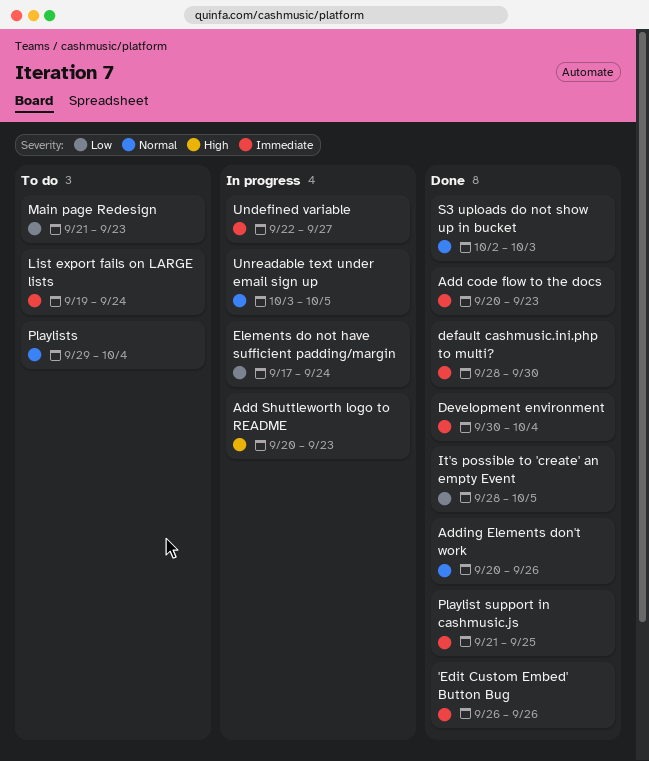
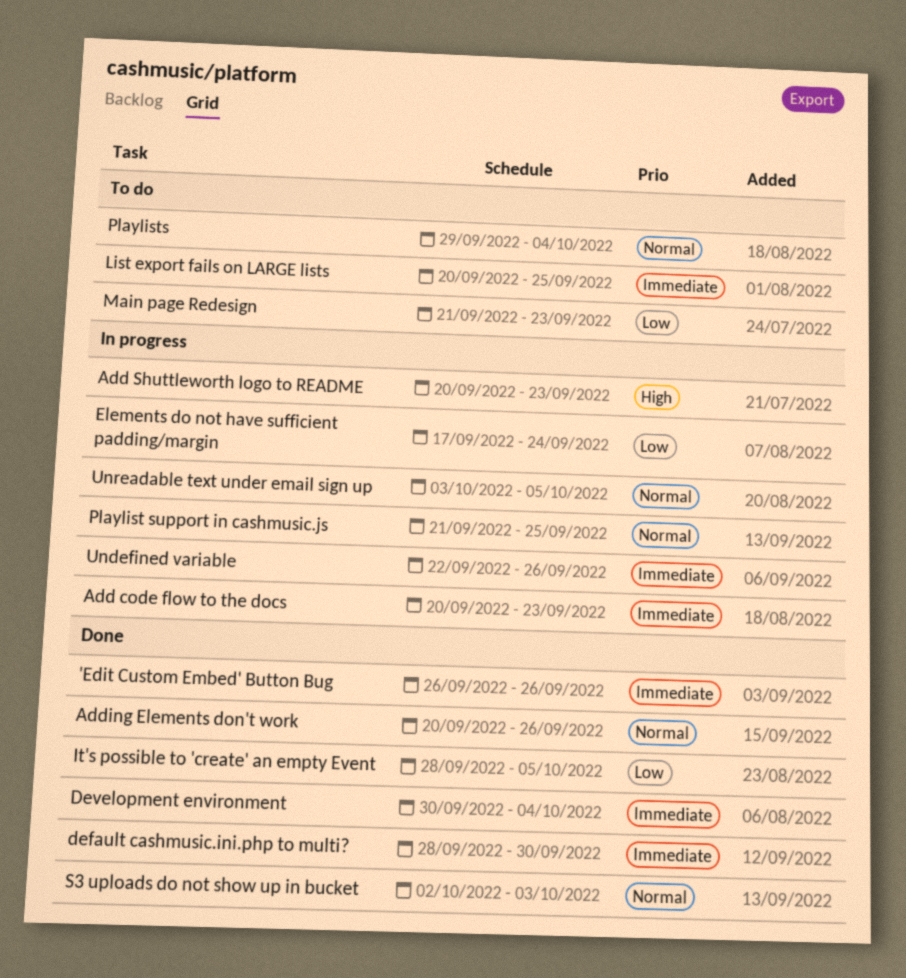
Add code flow to the docs, status: Done -> In progress
List export fails on LARGE lists, start: Sep 19 -> Sep 20
List export fails on LARGE lists, due: Sep 24 -> Sep 25
Playlist support in cashmusic.js, status: Done -> In progress
Playlist support in cashmusic.js, priority: Immediate -> Normal
Undefined variable, due: Sep 27 -> Sep 26

